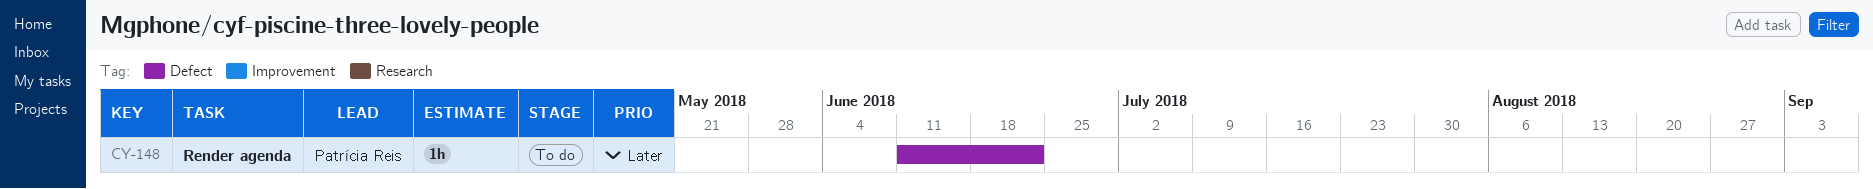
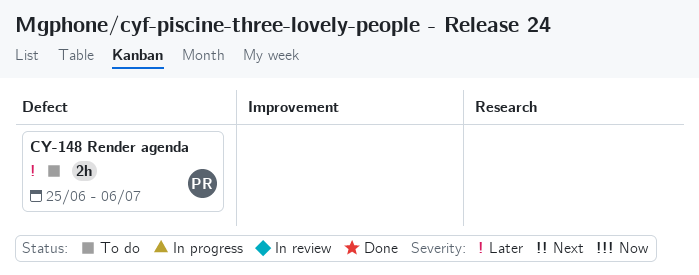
CY-148, estimate: 1h -> 2h
CY-148, start: Jun 11 -> Jun 25
CY-148, due: Jun 22 -> Jul 6

